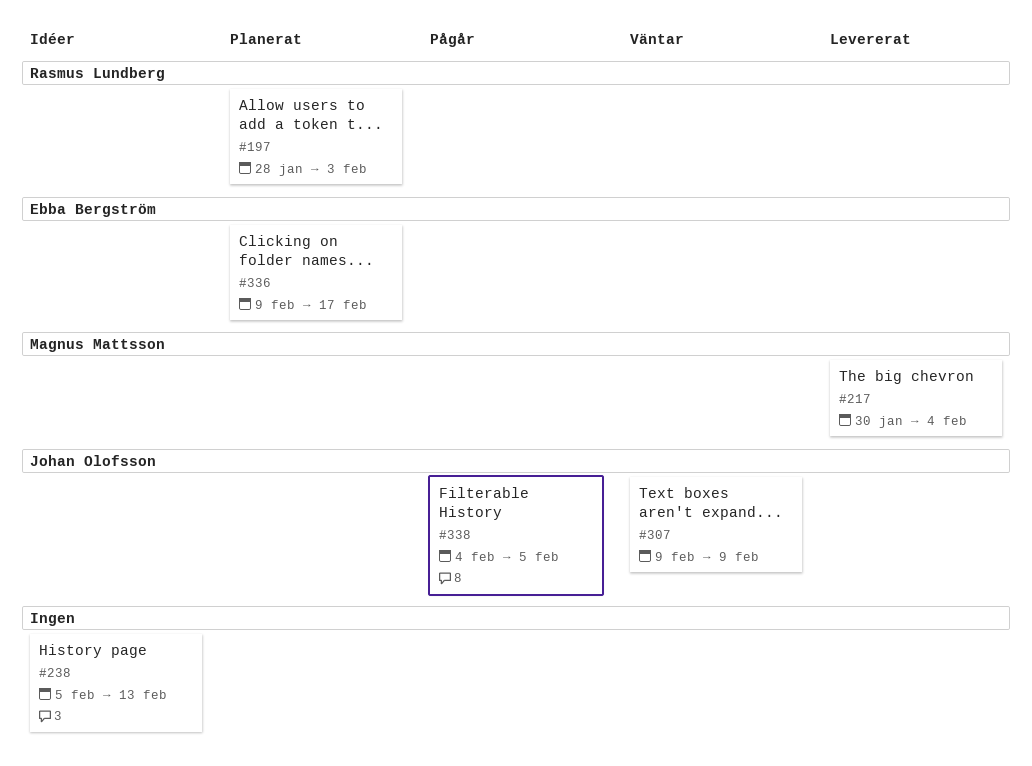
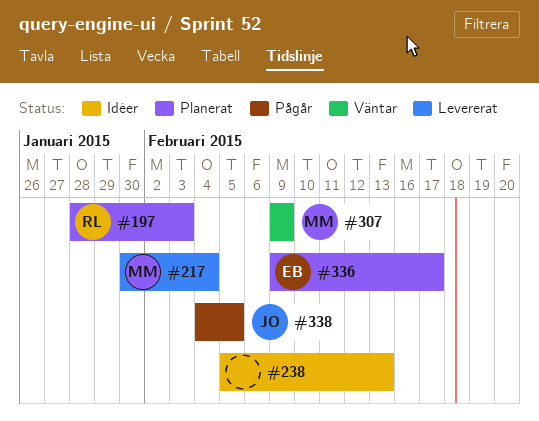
#307, owner: Johan Olofsson -> Magnus Mattsson

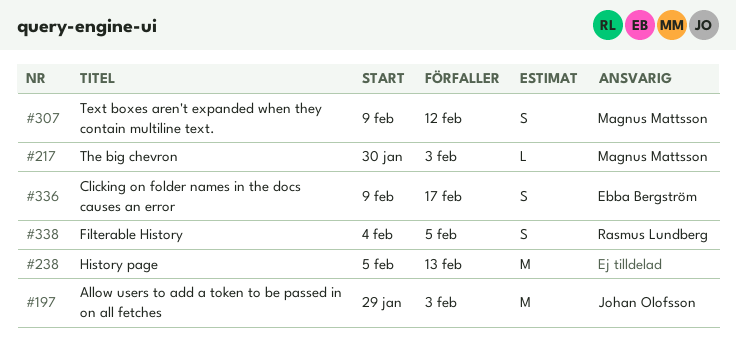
#197, owner: Rasmus Lundberg -> Johan Olofsson
#197, start: Jan 28 -> Jan 29
#217, due: Feb 4 -> Feb 3
#307, due: Feb 9 -> Feb 12
#338, owner: Johan Olofsson -> Rasmus Lundberg

